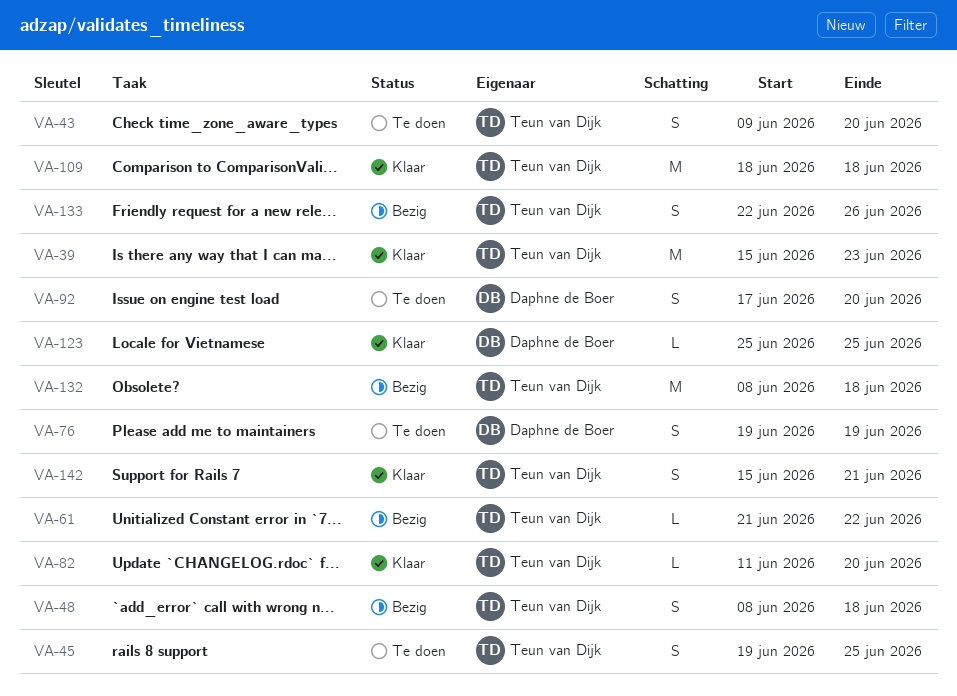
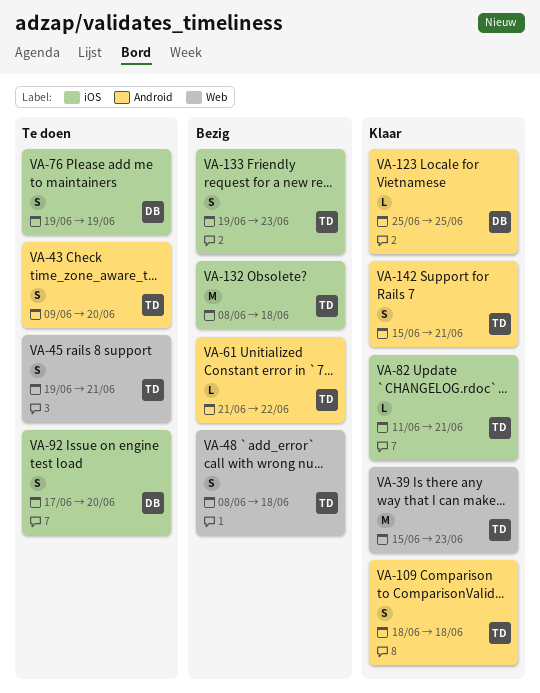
VA-45, due: Jun 25 -> Jun 21
VA-82, due: Jun 20 -> Jun 21
VA-109, estimate: M -> S
VA-133, start: Jun 22 -> Jun 19
VA-133, due: Jun 26 -> Jun 23

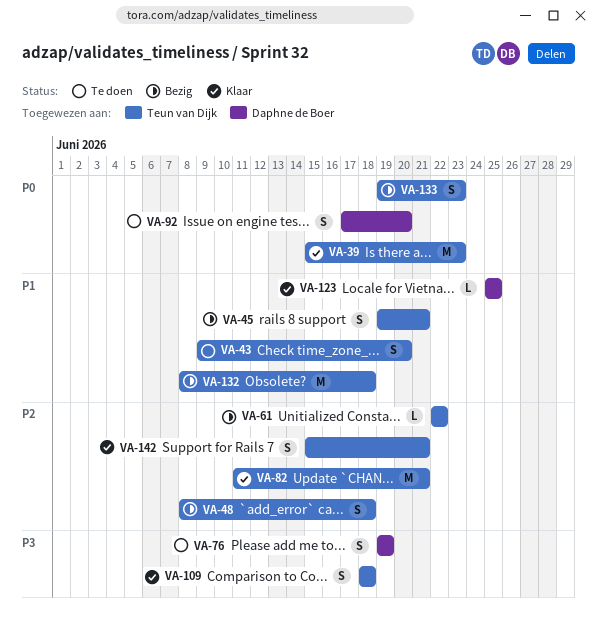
VA-45, status: Te doen -> Bezig
VA-61, start: Jun 21 -> Jun 22
VA-82, estimate: L -> M

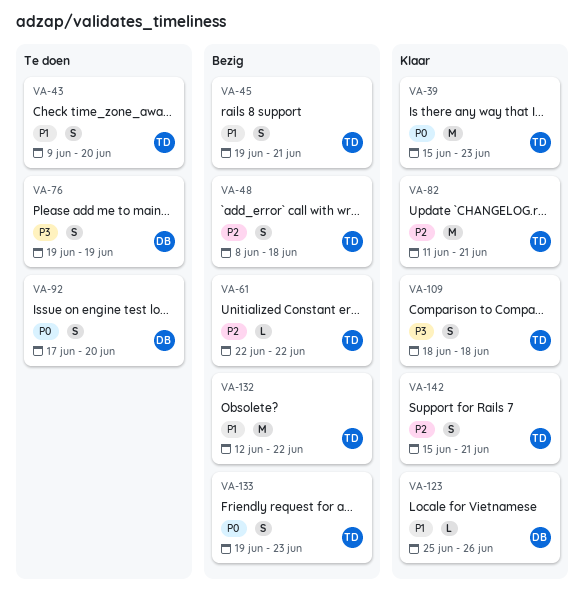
VA-123, due: Jun 25 -> Jun 26
VA-132, start: Jun 8 -> Jun 12
VA-132, due: Jun 18 -> Jun 22

